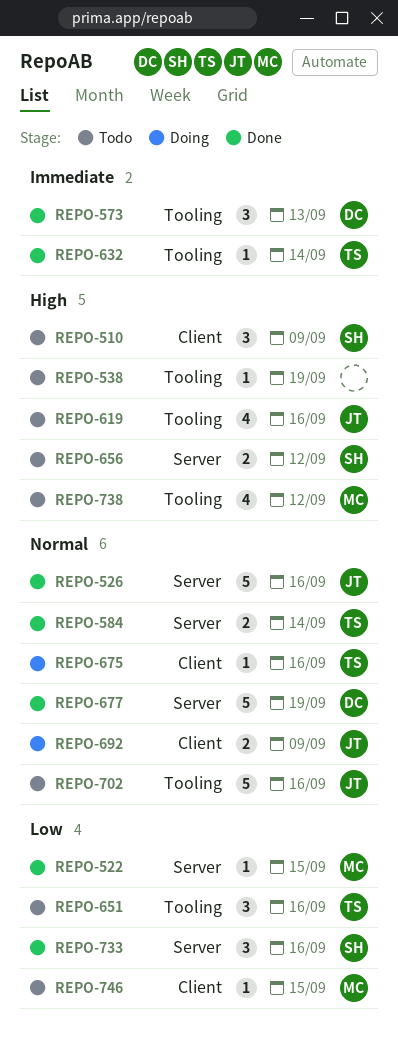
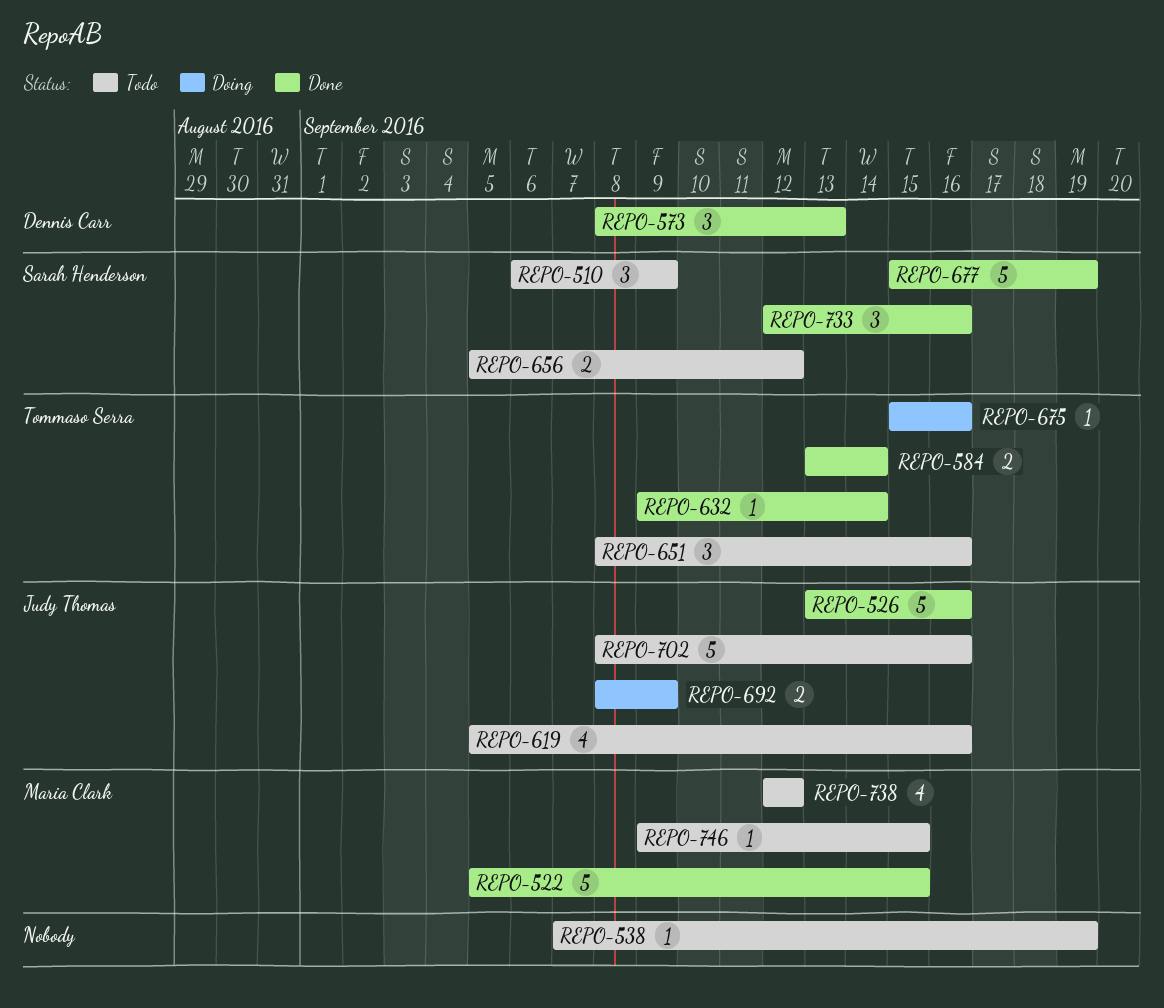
REPO-522, estimate: 1 -> 5
REPO-677, owner: Dennis Carr -> Sarah Henderson

